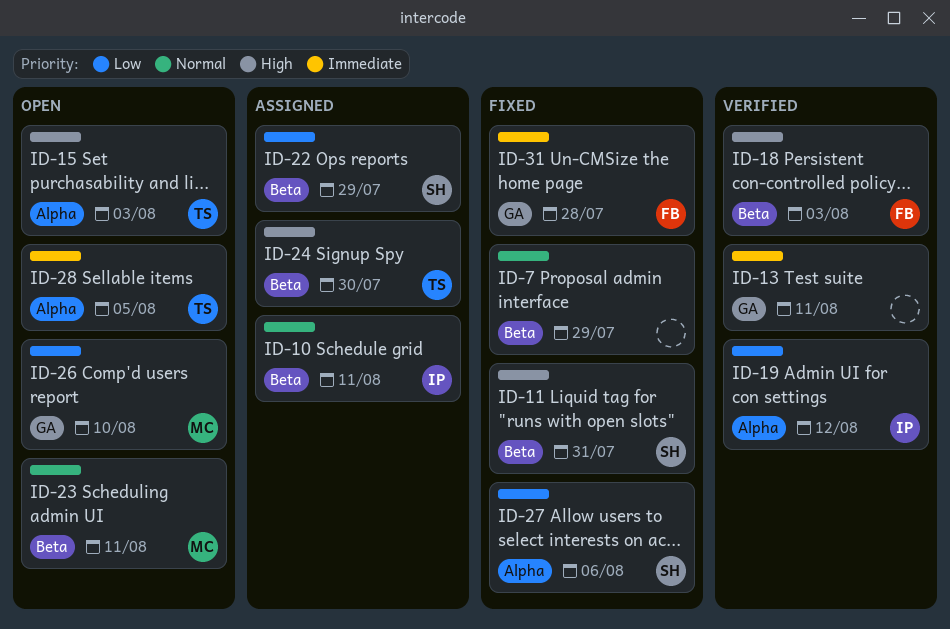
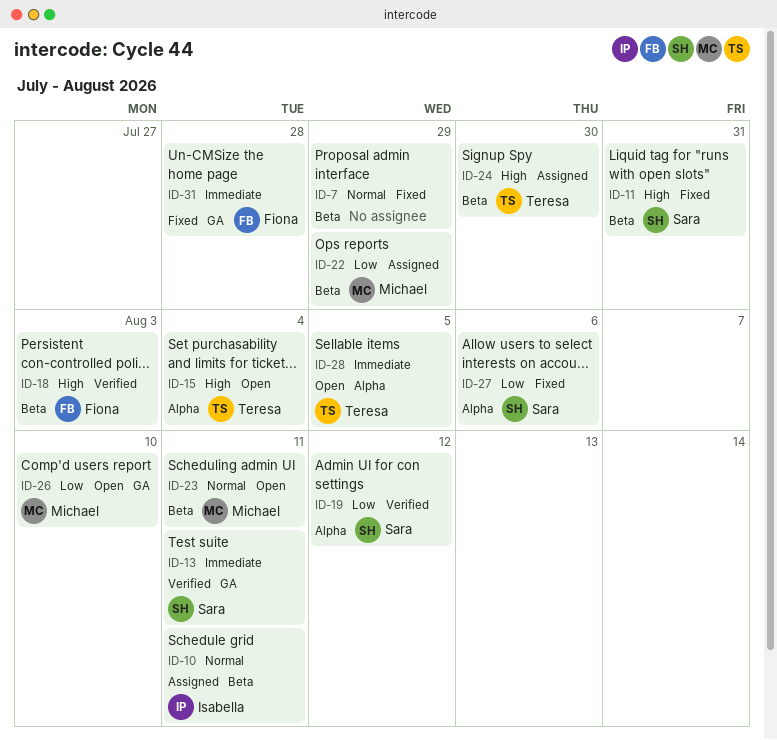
ID-13, owner: none -> Sara
ID-15, due: Aug 3 -> Aug 4
ID-19, owner: Isabella -> Sara
ID-22, owner: Sara -> Michael

